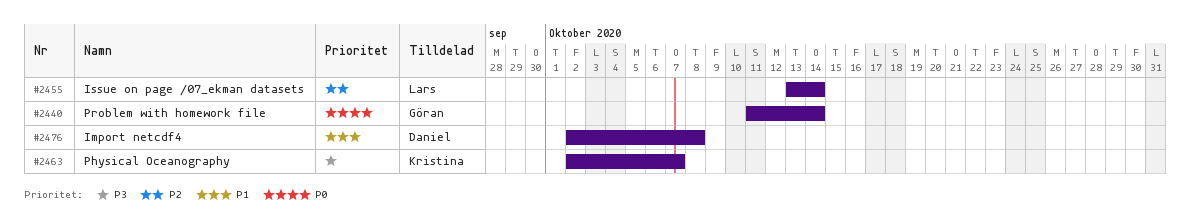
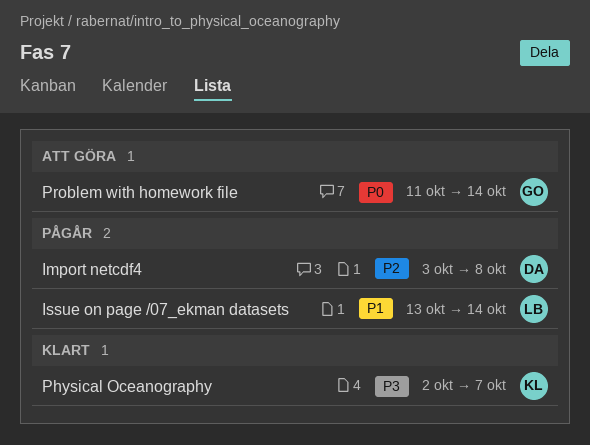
Import netcdf4, priority: P1 -> P2
Import netcdf4, start: Oct 2 -> Oct 3
Issue on page /07_ekman datasets, priority: P2 -> P1

